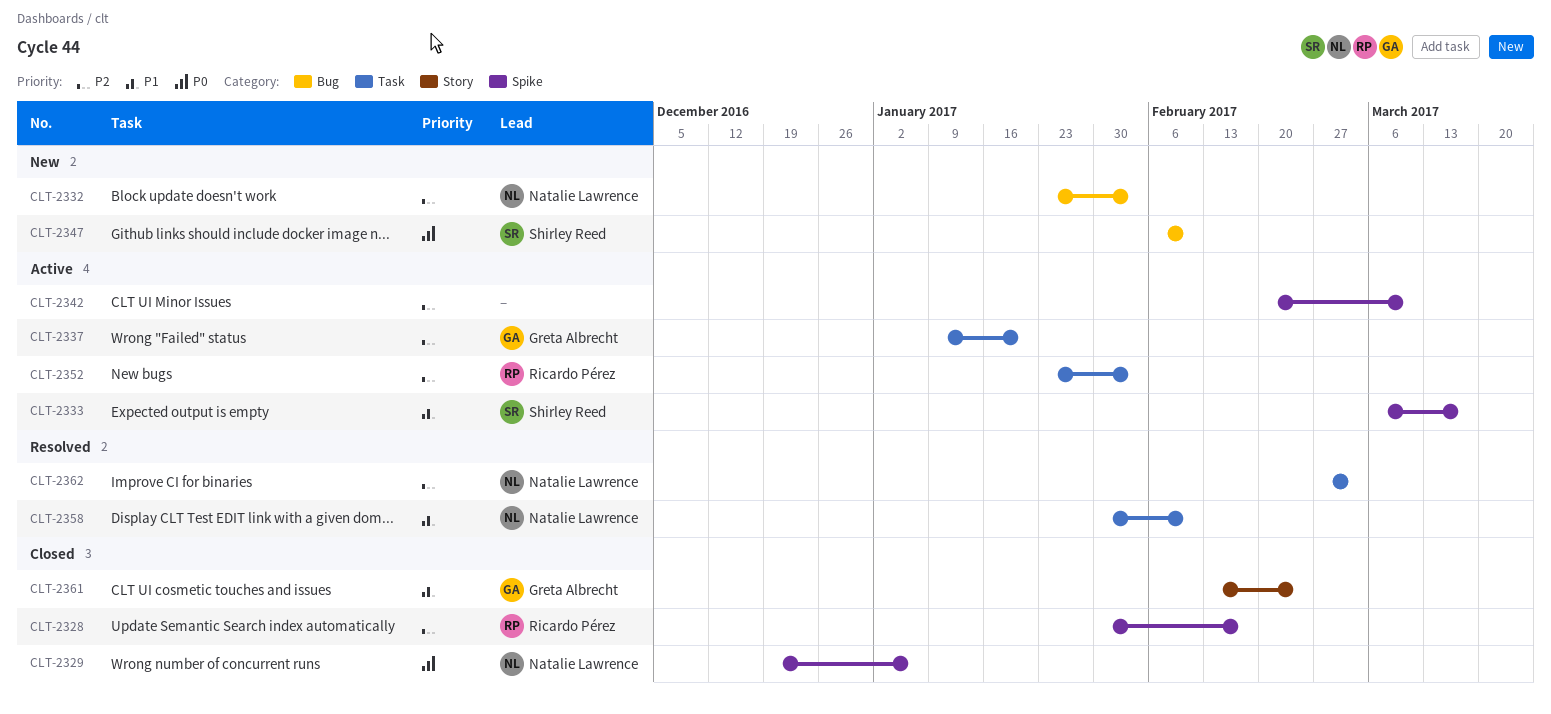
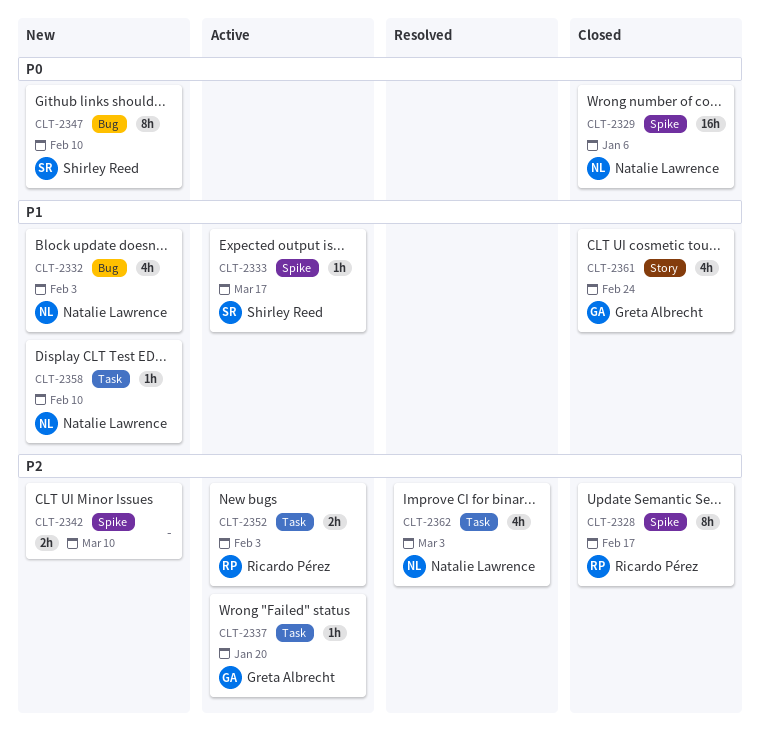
CLT-2332, priority: P2 -> P1
CLT-2342, status: Active -> New
CLT-2358, status: Resolved -> New

